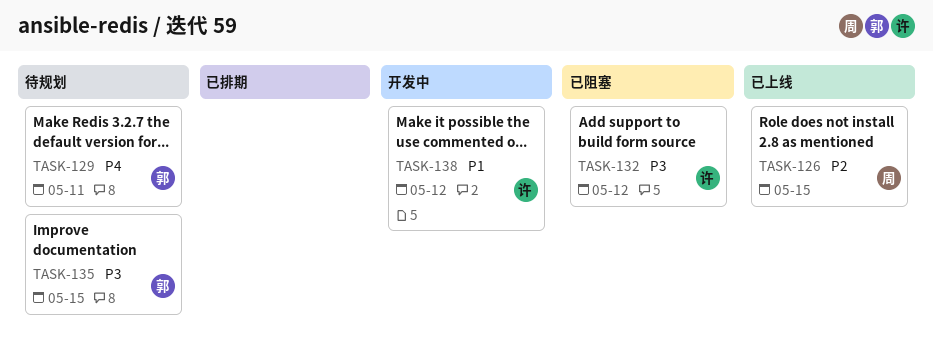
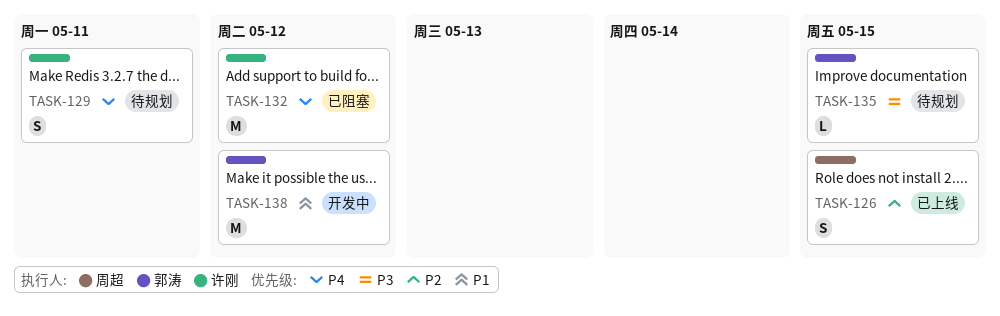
TASK-129, owner: 郭涛 -> 许刚
TASK-132, priority: P3 -> P4
TASK-138, owner: 许刚 -> 郭涛

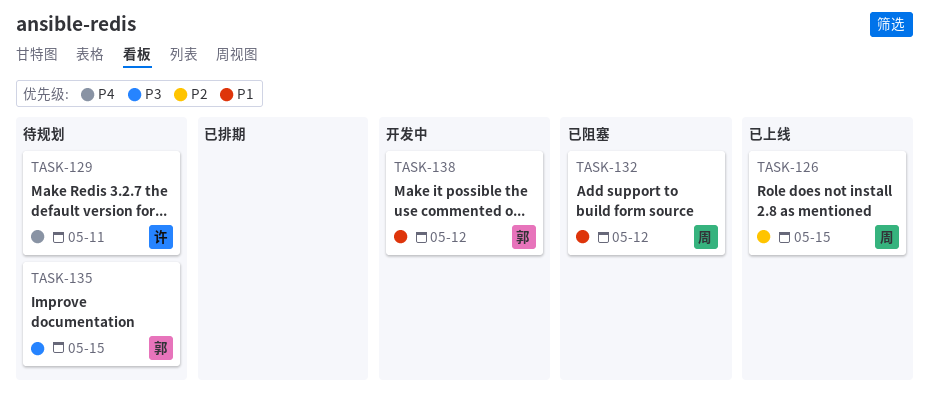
TASK-132, owner: 许刚 -> 周超
TASK-132, priority: P4 -> P1

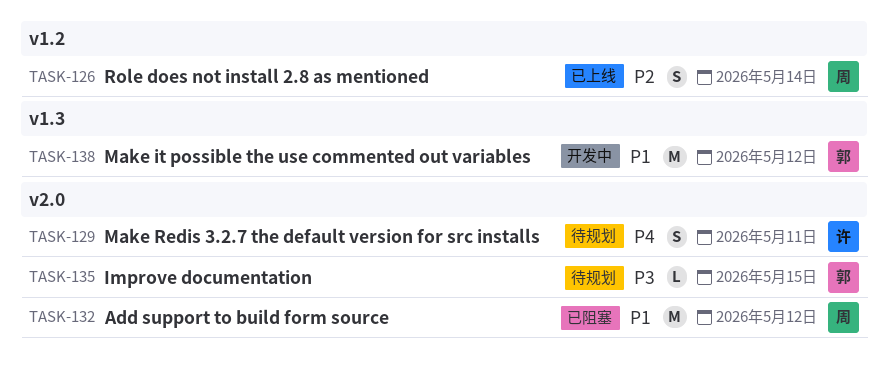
TASK-126, due: May 15 -> May 14

